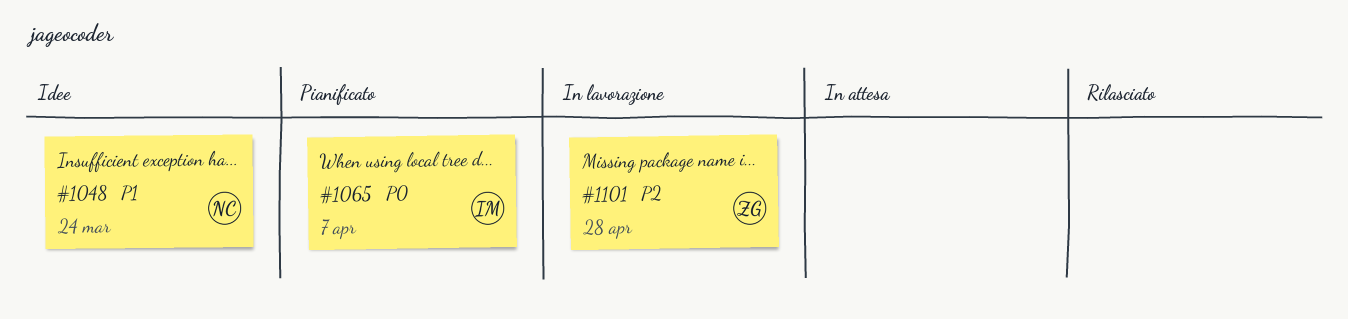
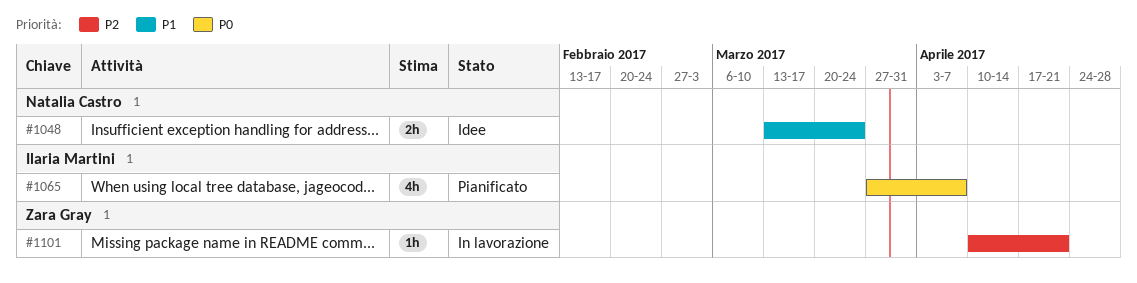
#1101, due: Apr 28 -> Apr 21

